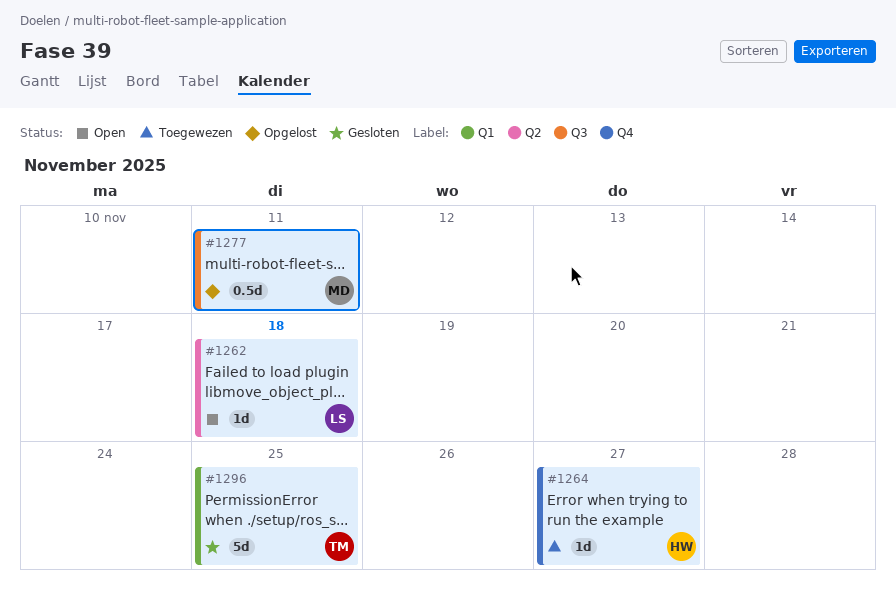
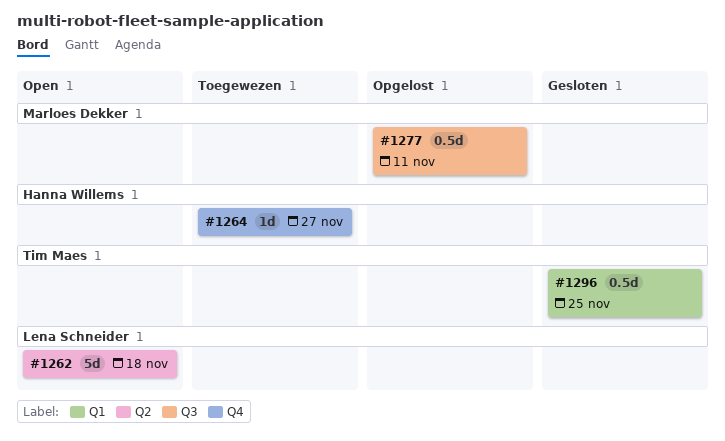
#1262, estimate: 1d -> 5d
#1296, estimate: 5d -> 0.5d

